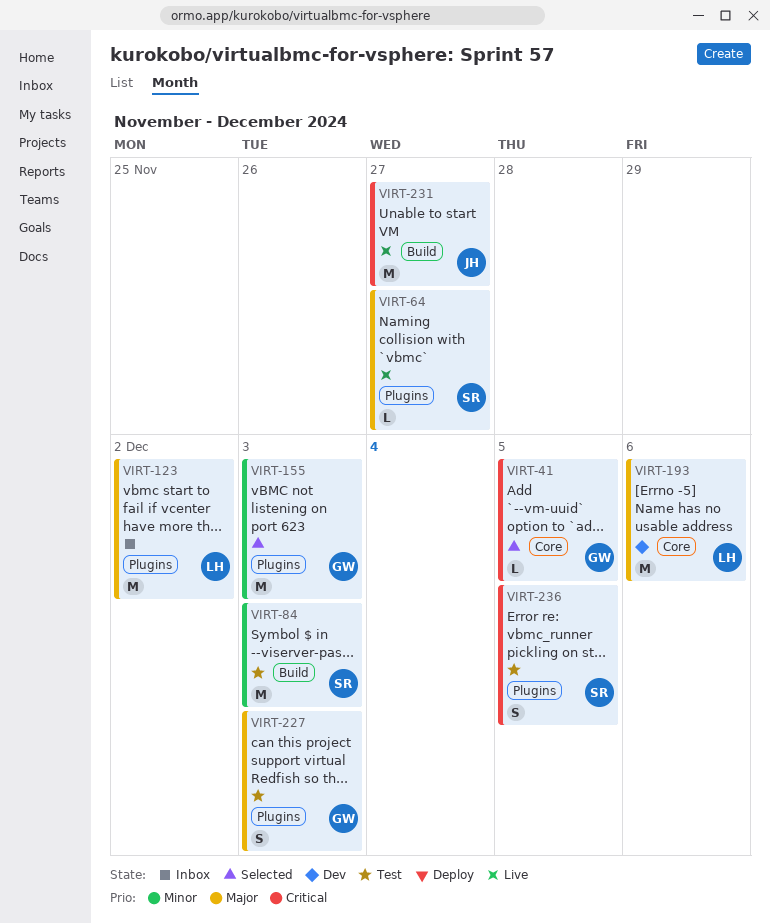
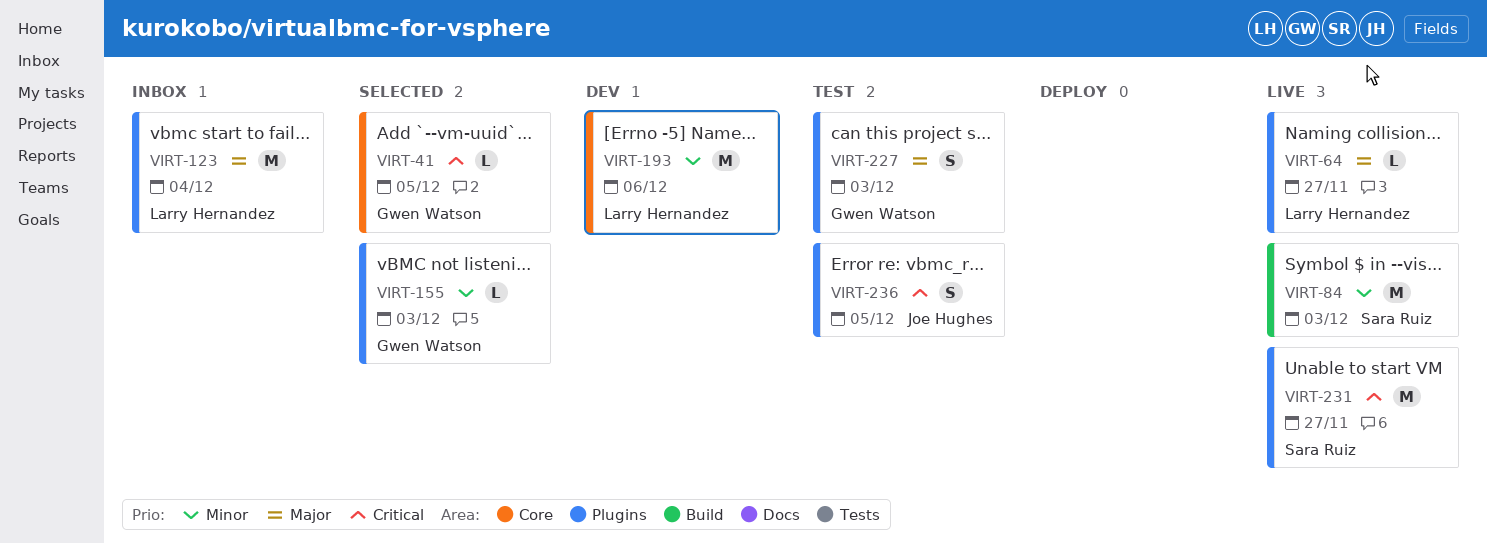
VIRT-64, owner: Sara Ruiz -> Larry Hernandez
VIRT-84, status: Test -> Live
VIRT-123, due: Dec 2 -> Dec 4
VIRT-155, estimate: M -> L
VIRT-193, priority: Major -> Minor
VIRT-231, owner: Joe Hughes -> Sara Ruiz
VIRT-231, label: Build -> Plugins
VIRT-236, owner: Sara Ruiz -> Joe Hughes

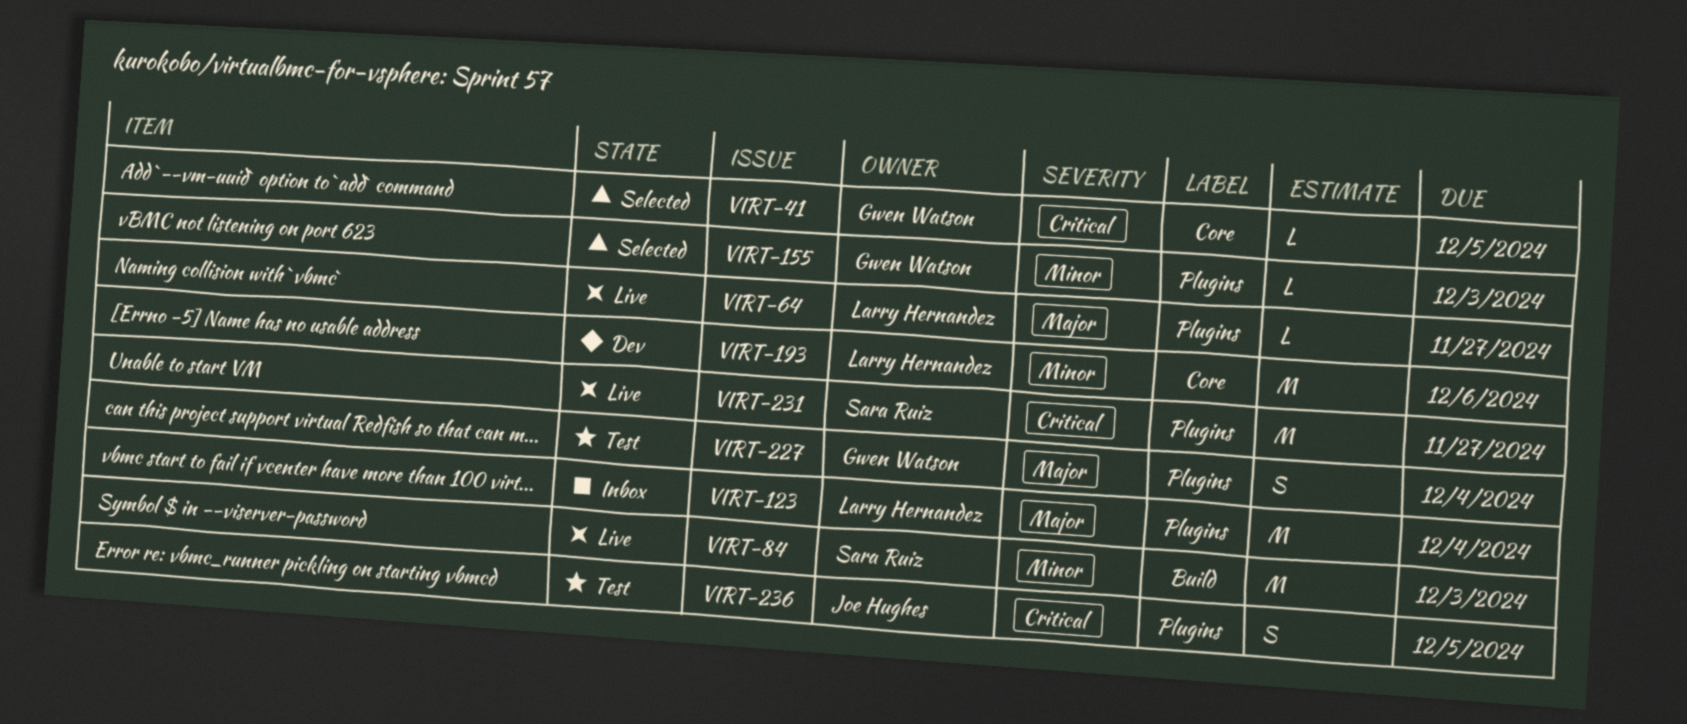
VIRT-227, due: Dec 3 -> Dec 4

